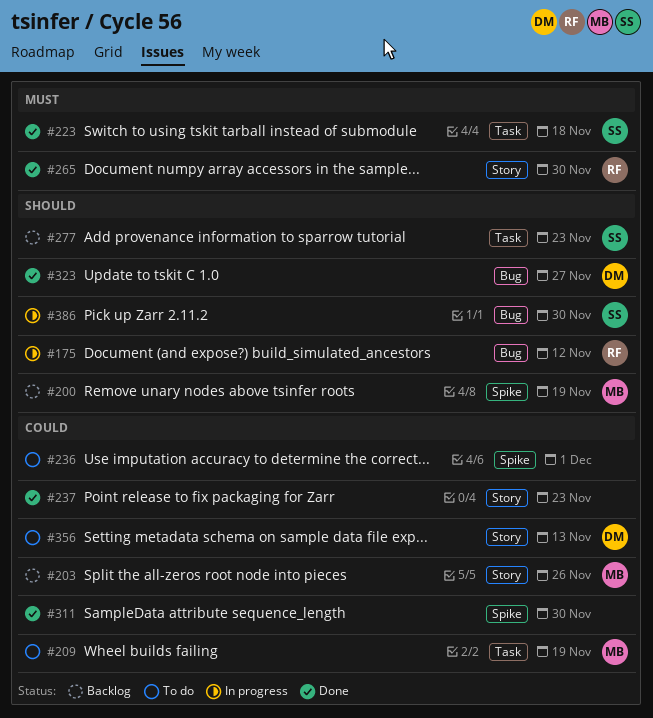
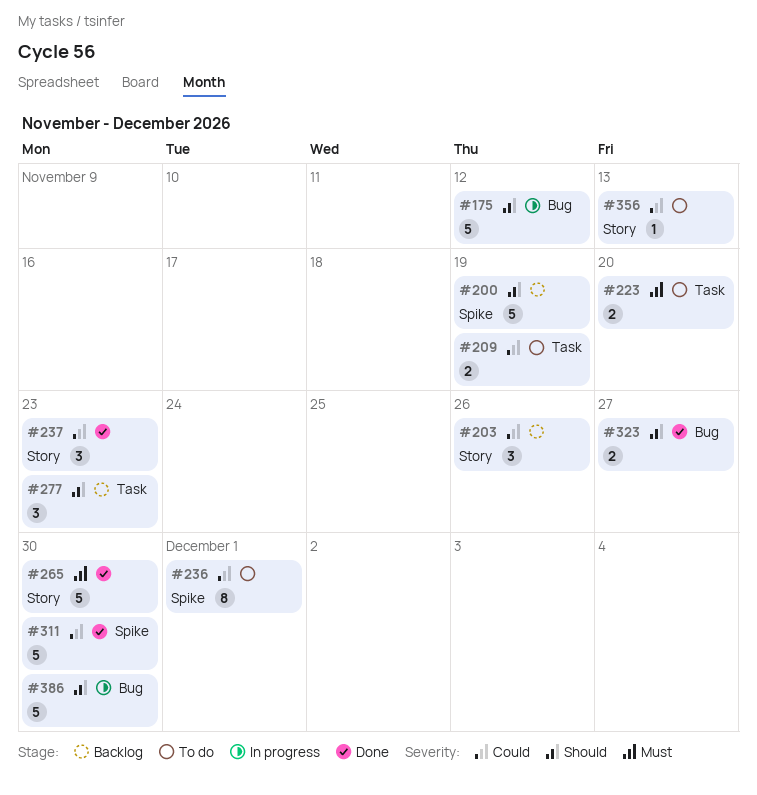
#223, status: Done -> To do
#223, due: Nov 18 -> Nov 20

